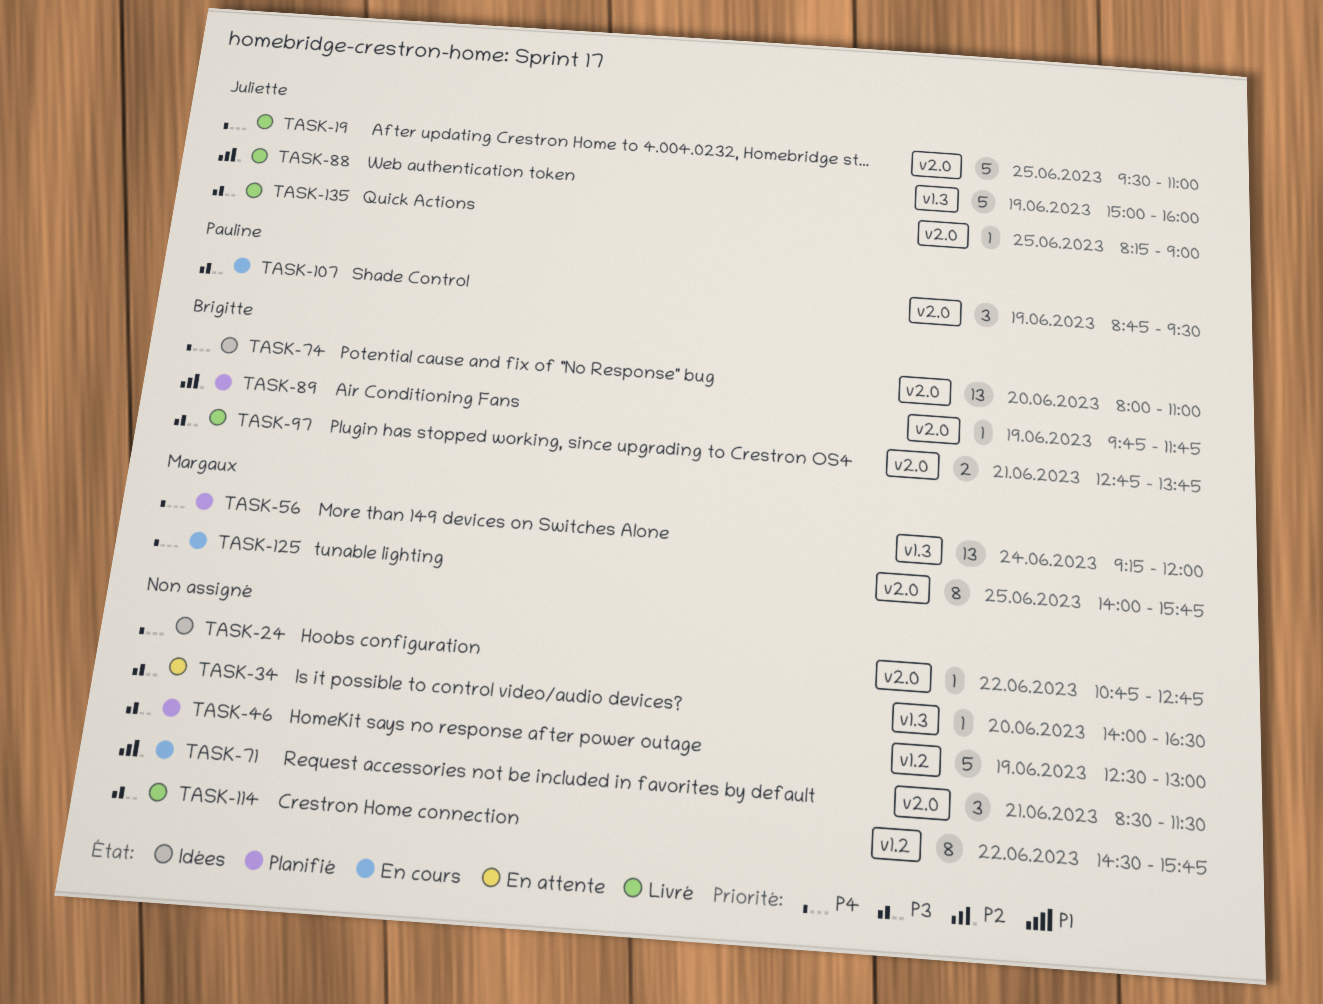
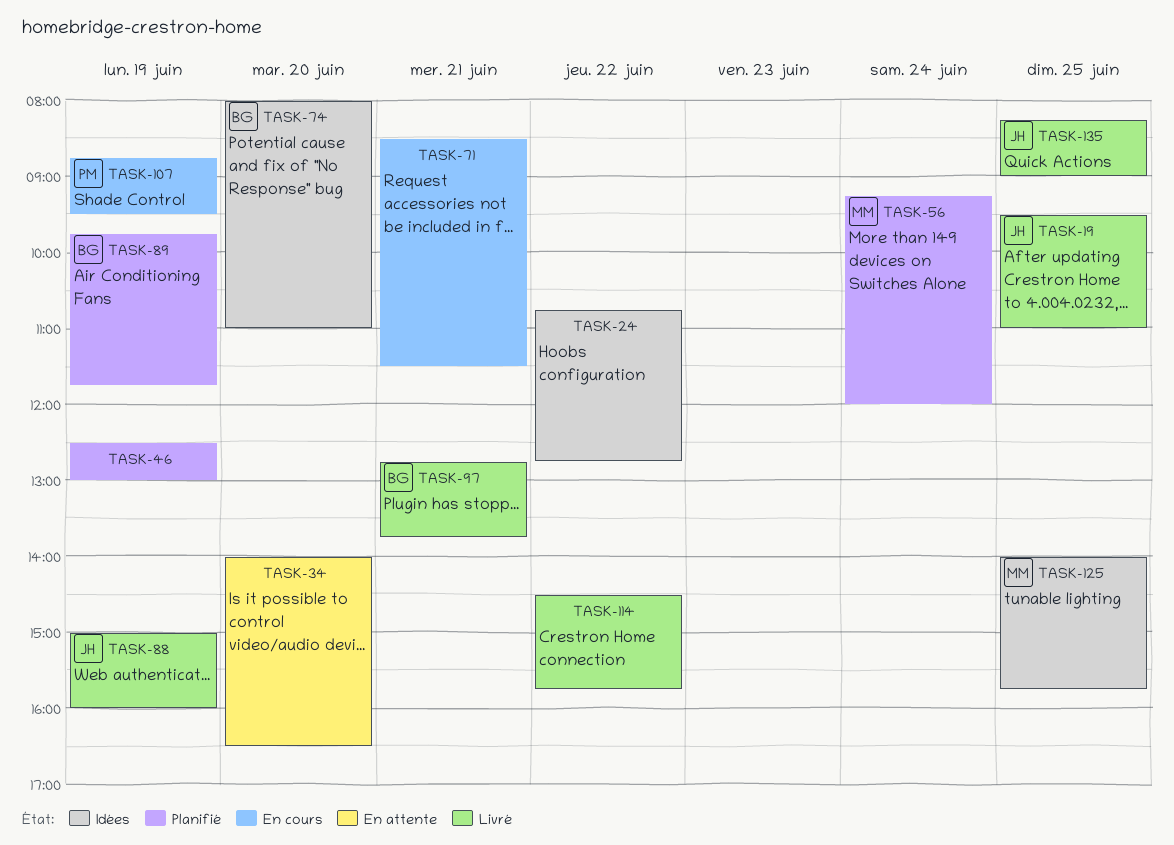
TASK-125, status: En cours -> Idées

